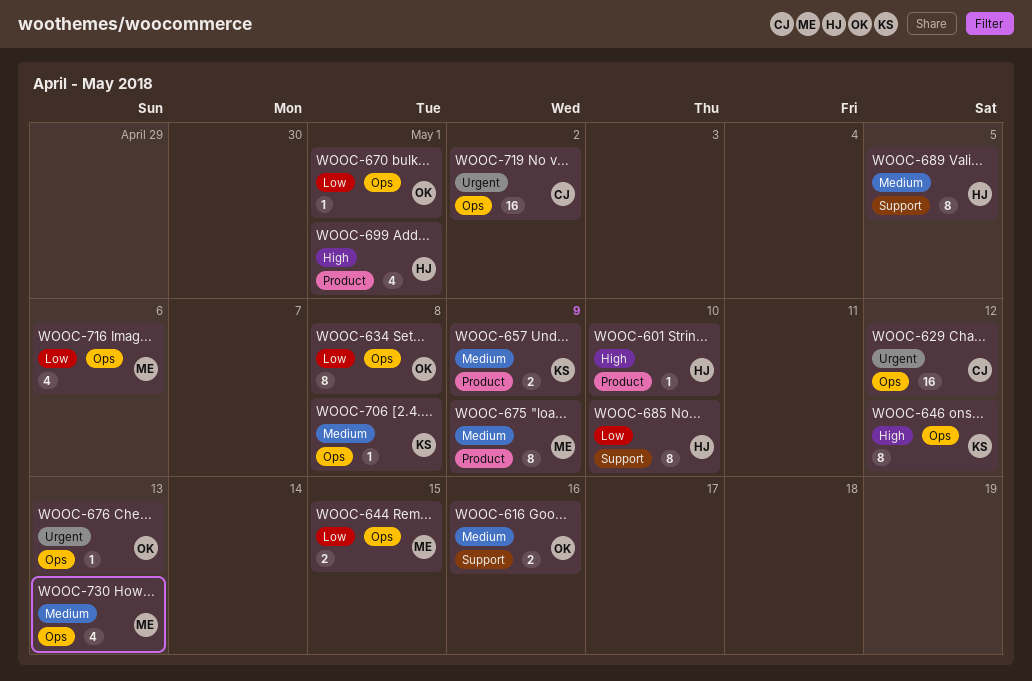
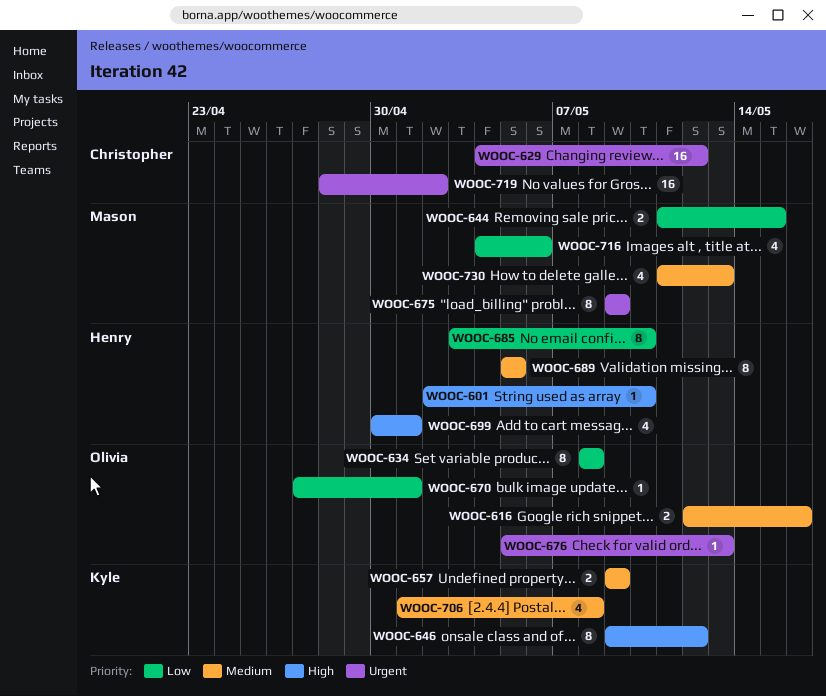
WOOC-675, priority: Medium -> Urgent
WOOC-706, estimate: 1 -> 4

